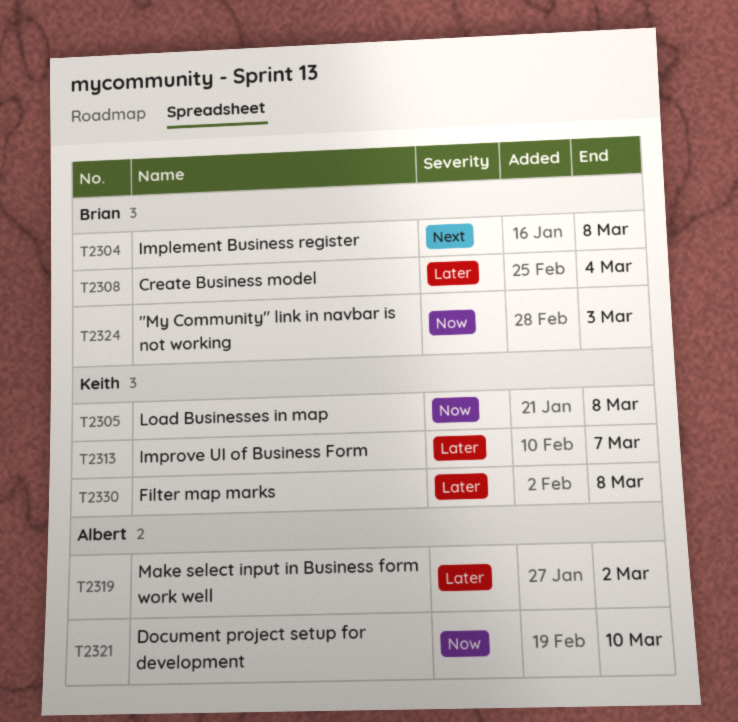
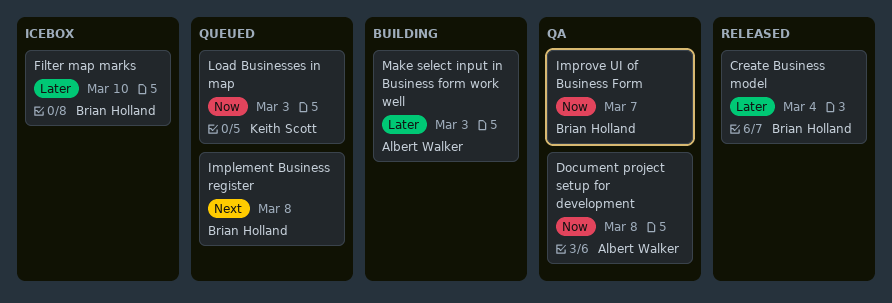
"My Community" link in navbar is not working: present -> none
Document project setup for development, due: Mar 10 -> Mar 8
Filter map marks, owner: Keith Scott -> Brian Holland
Filter map marks, due: Mar 8 -> Mar 10
Improve UI of Business Form, owner: Keith Scott -> Brian Holland
Improve UI of Business Form, priority: Later -> Now
Load Businesses in map, due: Mar 8 -> Mar 3
Make select input in Business form work well, due: Mar 2 -> Mar 3

